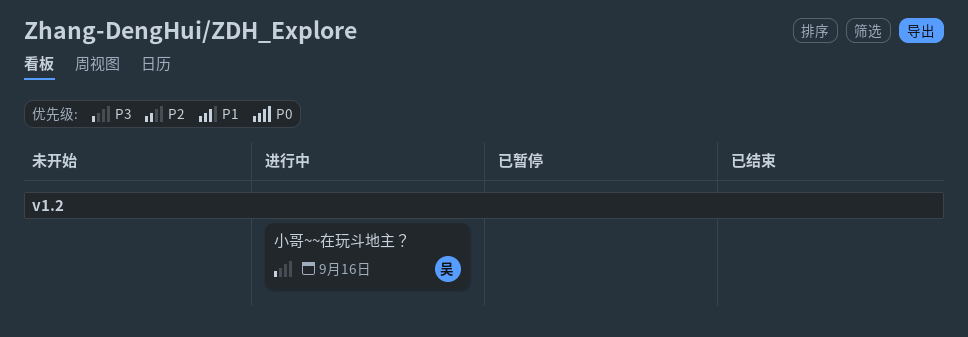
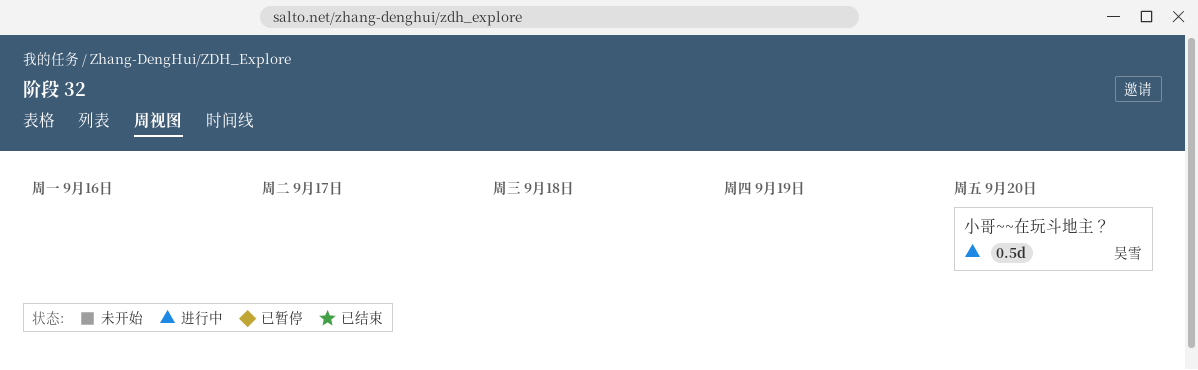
小哥~~在玩斗地主？, due: Sep 16 -> Sep 20

